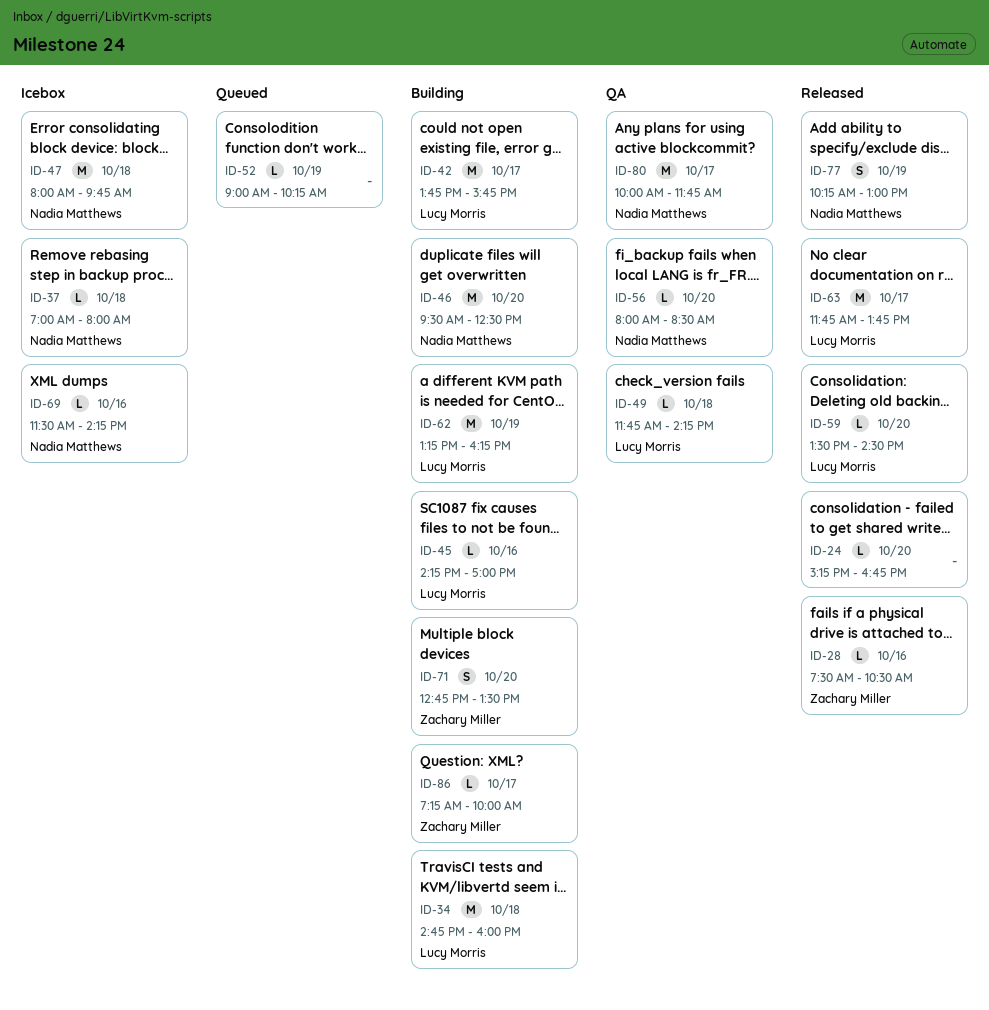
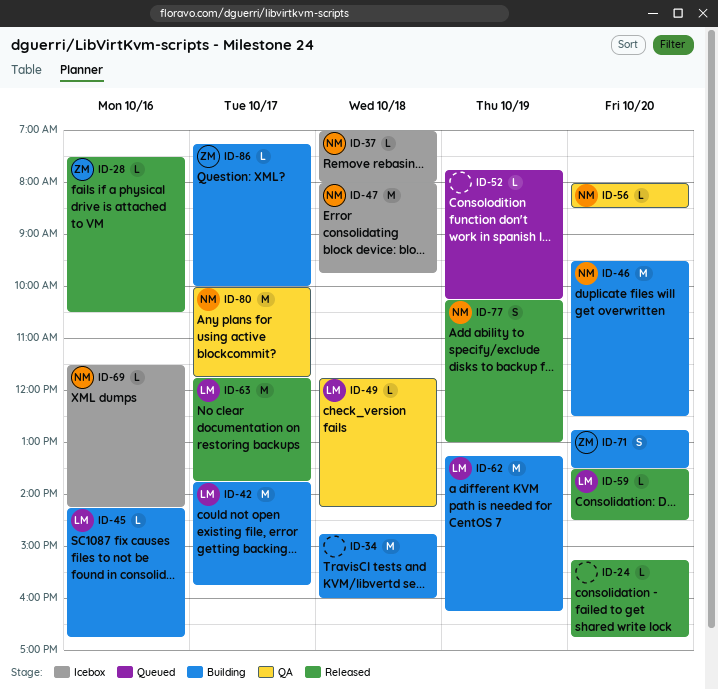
ID-34, owner: Lucy Morris -> none
ID-45, ends: 17:00 -> 16:45
ID-52, begins: 09:00 -> 07:45

